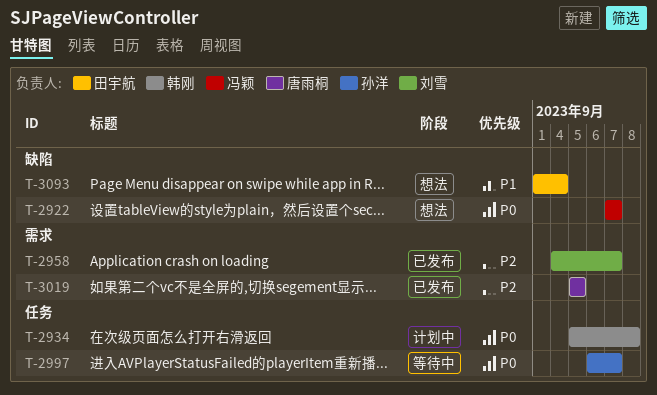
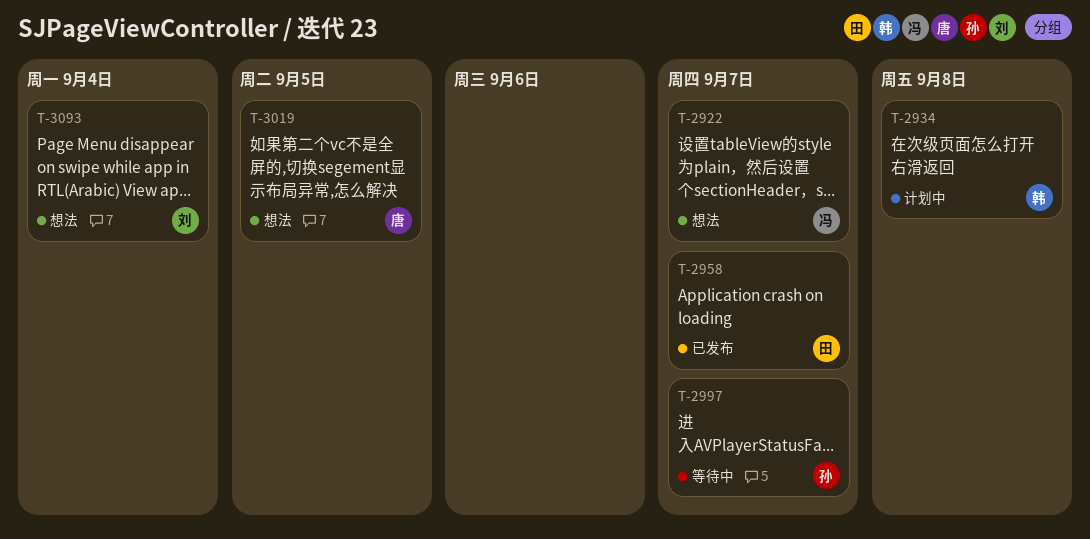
T-2958, owner: 刘雪 -> 田宇航
T-3019, status: 已发布 -> 想法
T-3093, owner: 田宇航 -> 刘雪

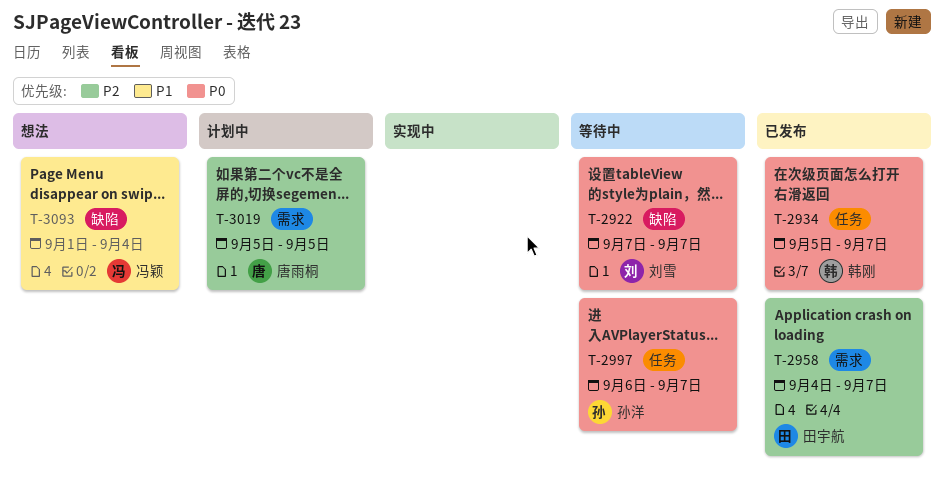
T-2922, status: 想法 -> 等待中
T-2922, owner: 冯颖 -> 刘雪
T-2934, status: 计划中 -> 已发布
T-2934, due: Sep 8 -> Sep 7
T-3019, status: 想法 -> 计划中
T-3093, owner: 刘雪 -> 冯颖

